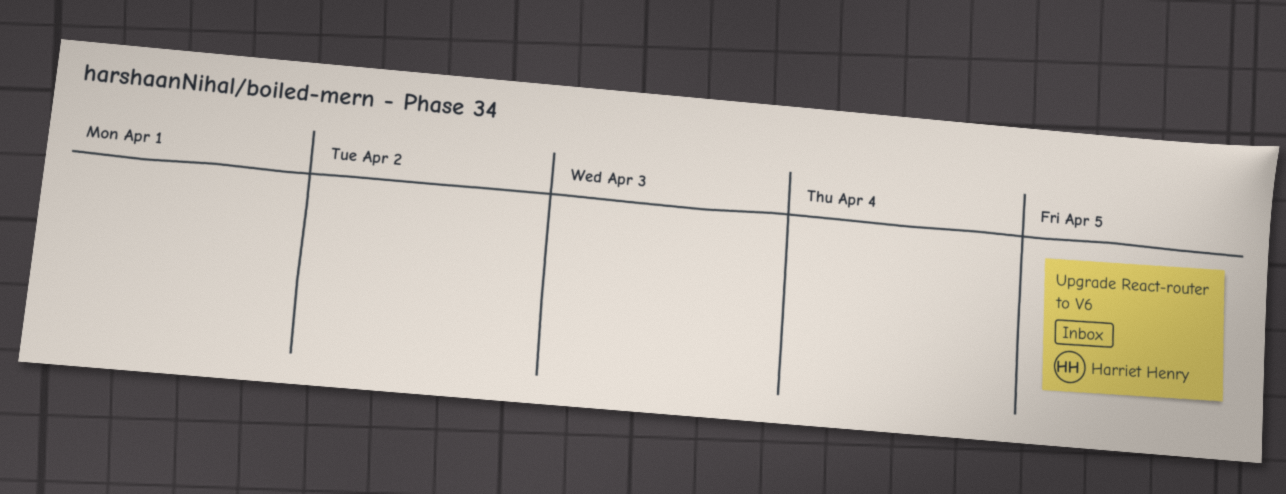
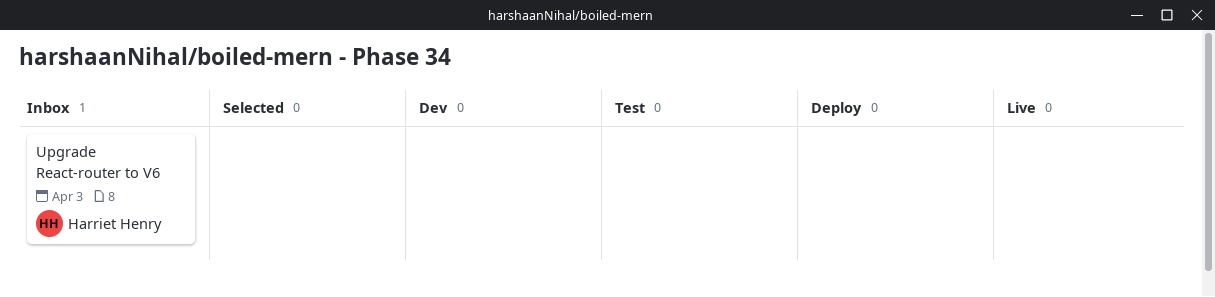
Upgrade React-router to V6, due: Apr 5 -> Apr 3

